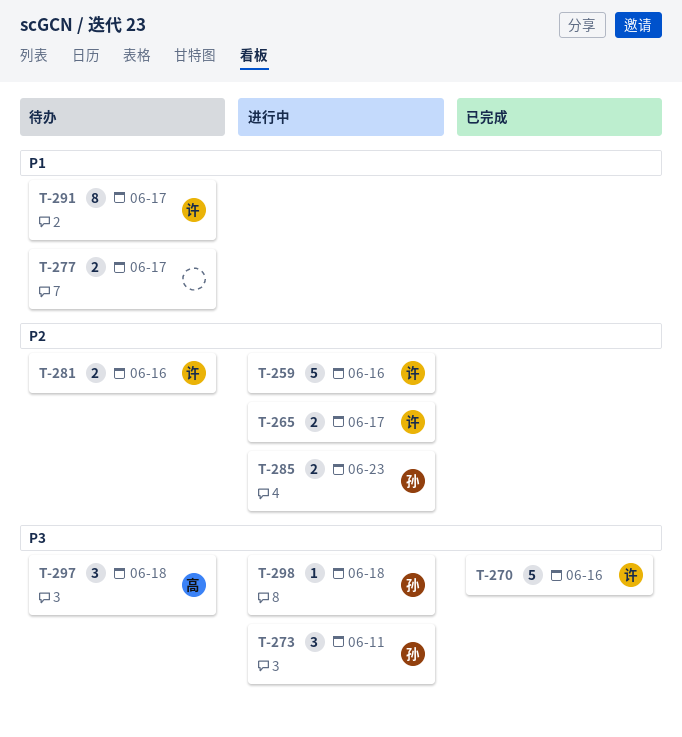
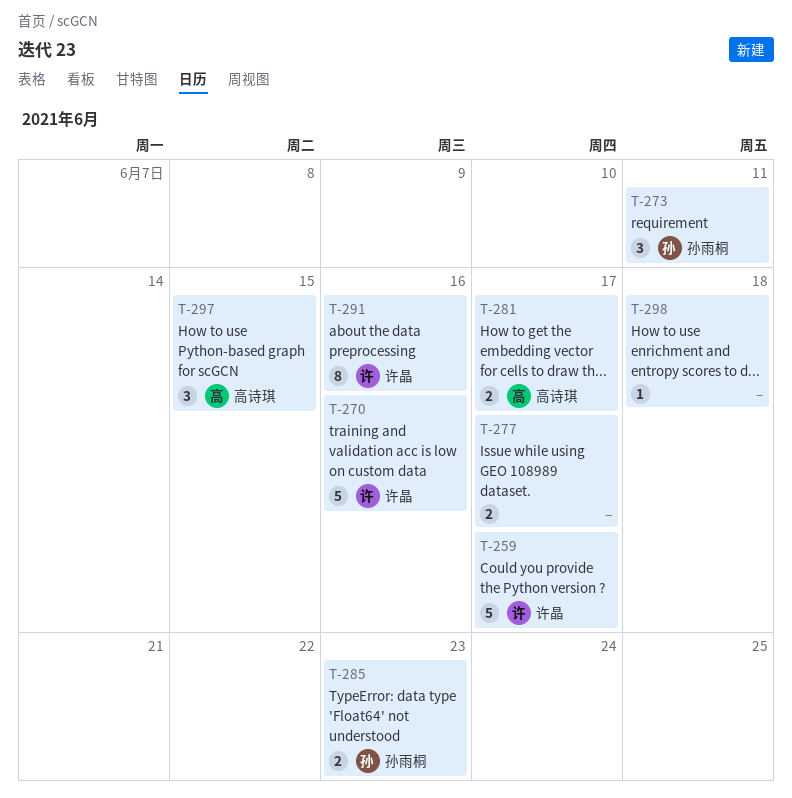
T-259, due: Jun 16 -> Jun 17
T-265: present -> none
T-281, owner: 许晶 -> 高诗琪
T-281, due: Jun 16 -> Jun 17
T-291, due: Jun 17 -> Jun 16
T-297, due: Jun 18 -> Jun 15
T-298, owner: 孙雨桐 -> none

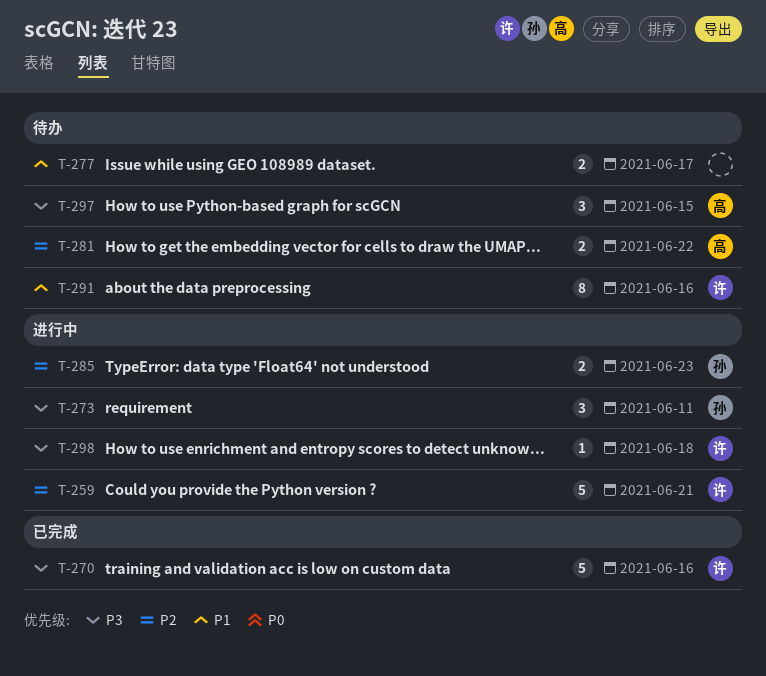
T-259, due: Jun 17 -> Jun 21
T-281, due: Jun 17 -> Jun 22
T-298, owner: none -> 许晶

